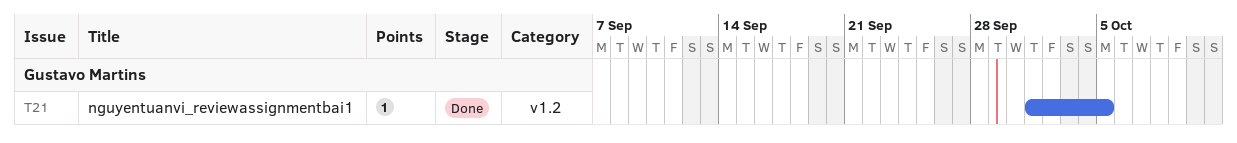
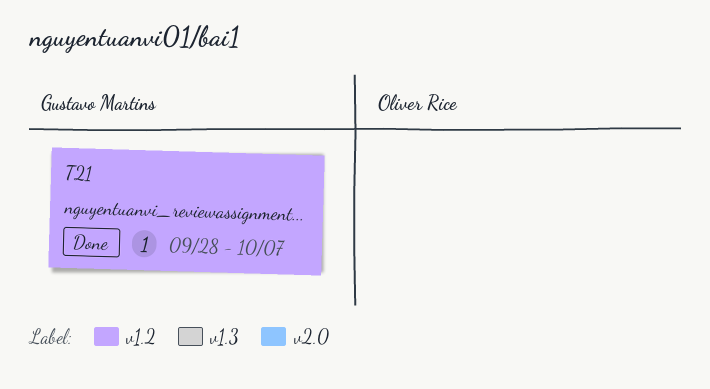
T21, start: Oct 1 -> Sep 28
T21, due: Oct 5 -> Oct 7

